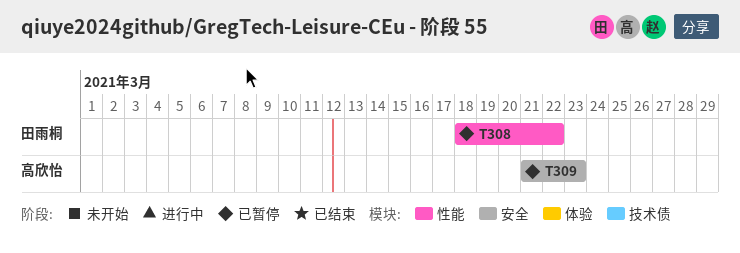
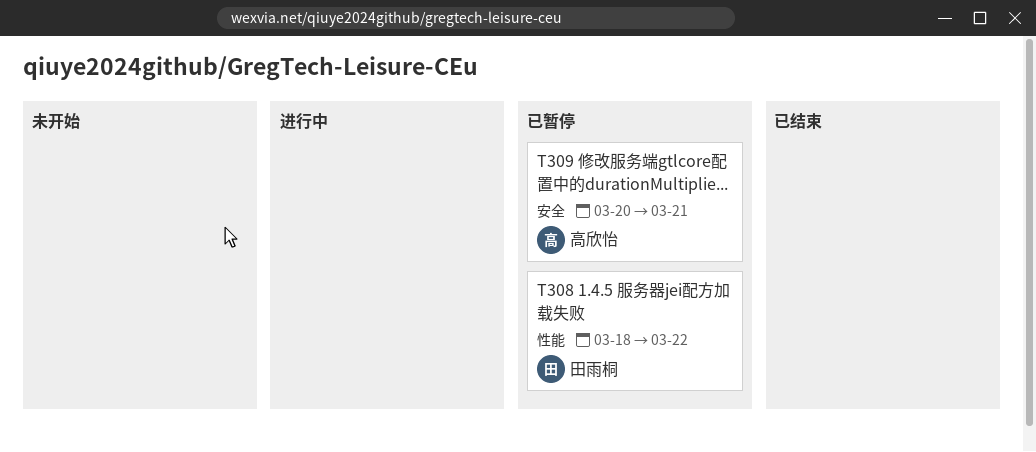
T309, start: Mar 21 -> Mar 20
T309, due: Mar 23 -> Mar 21

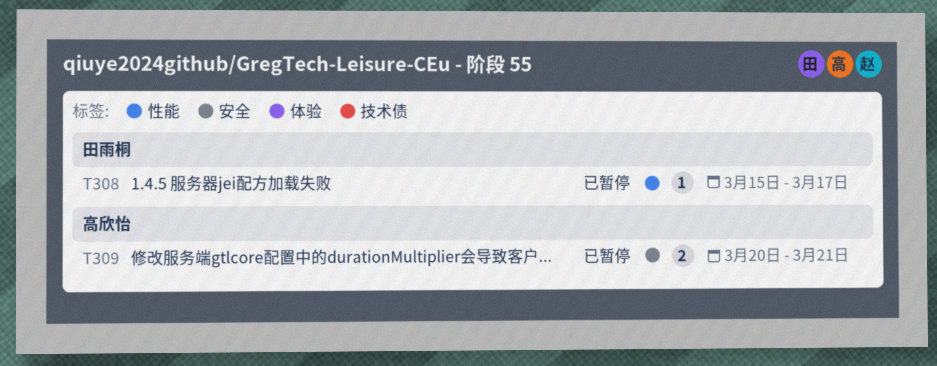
T308, start: Mar 18 -> Mar 15
T308, due: Mar 22 -> Mar 17

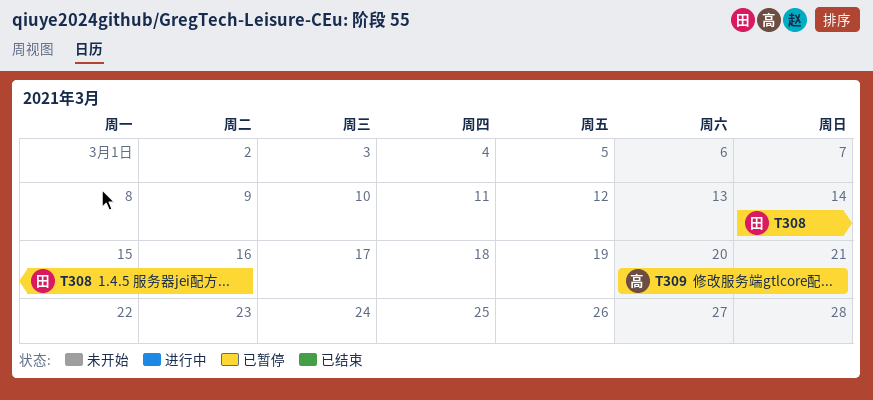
T308, start: Mar 15 -> Mar 14
T308, due: Mar 17 -> Mar 16

